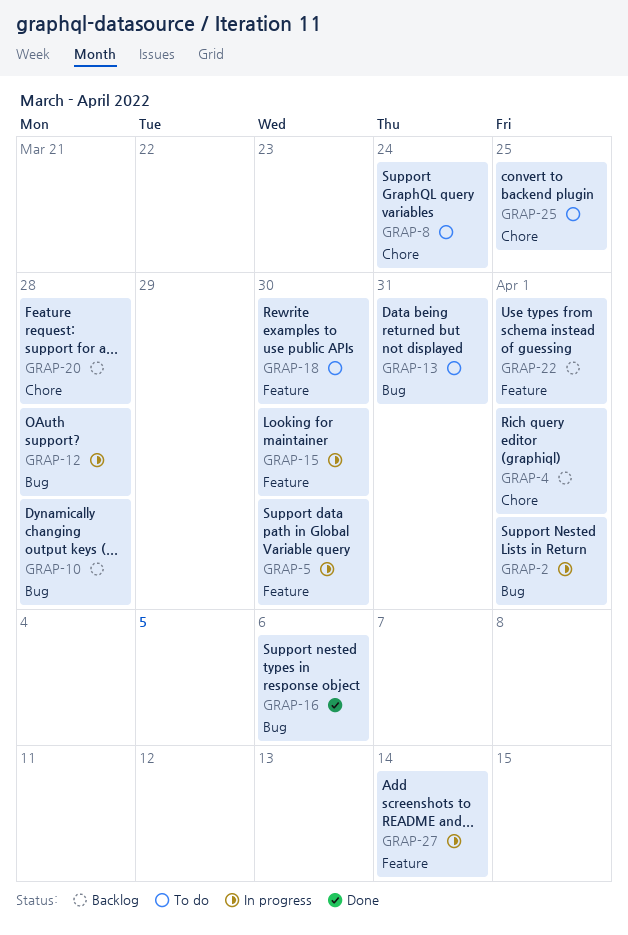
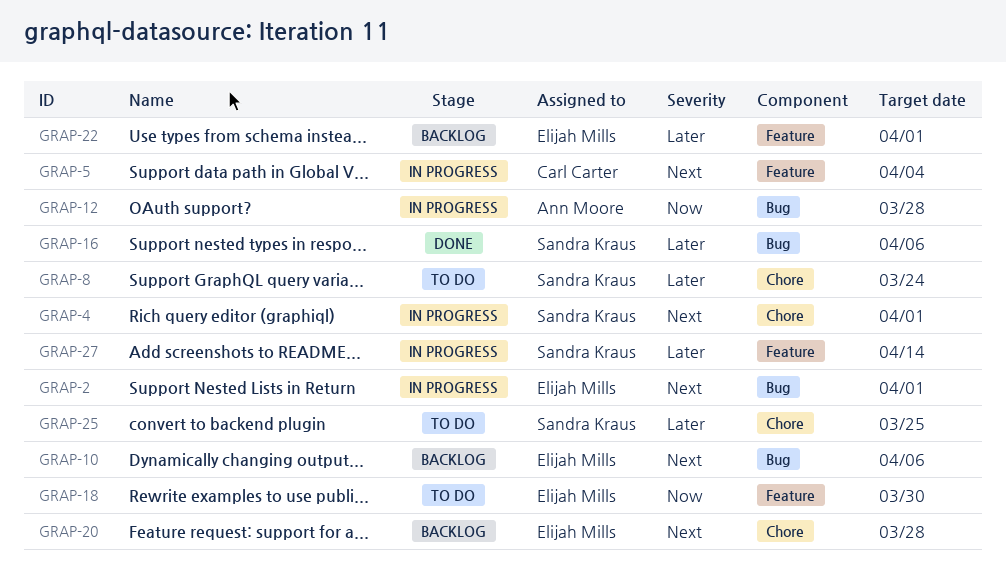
GRAP-4, status: Backlog -> In progress
GRAP-5, due: Mar 30 -> Apr 4
GRAP-10, due: Mar 28 -> Apr 6
GRAP-13: present -> none
GRAP-15: present -> none

